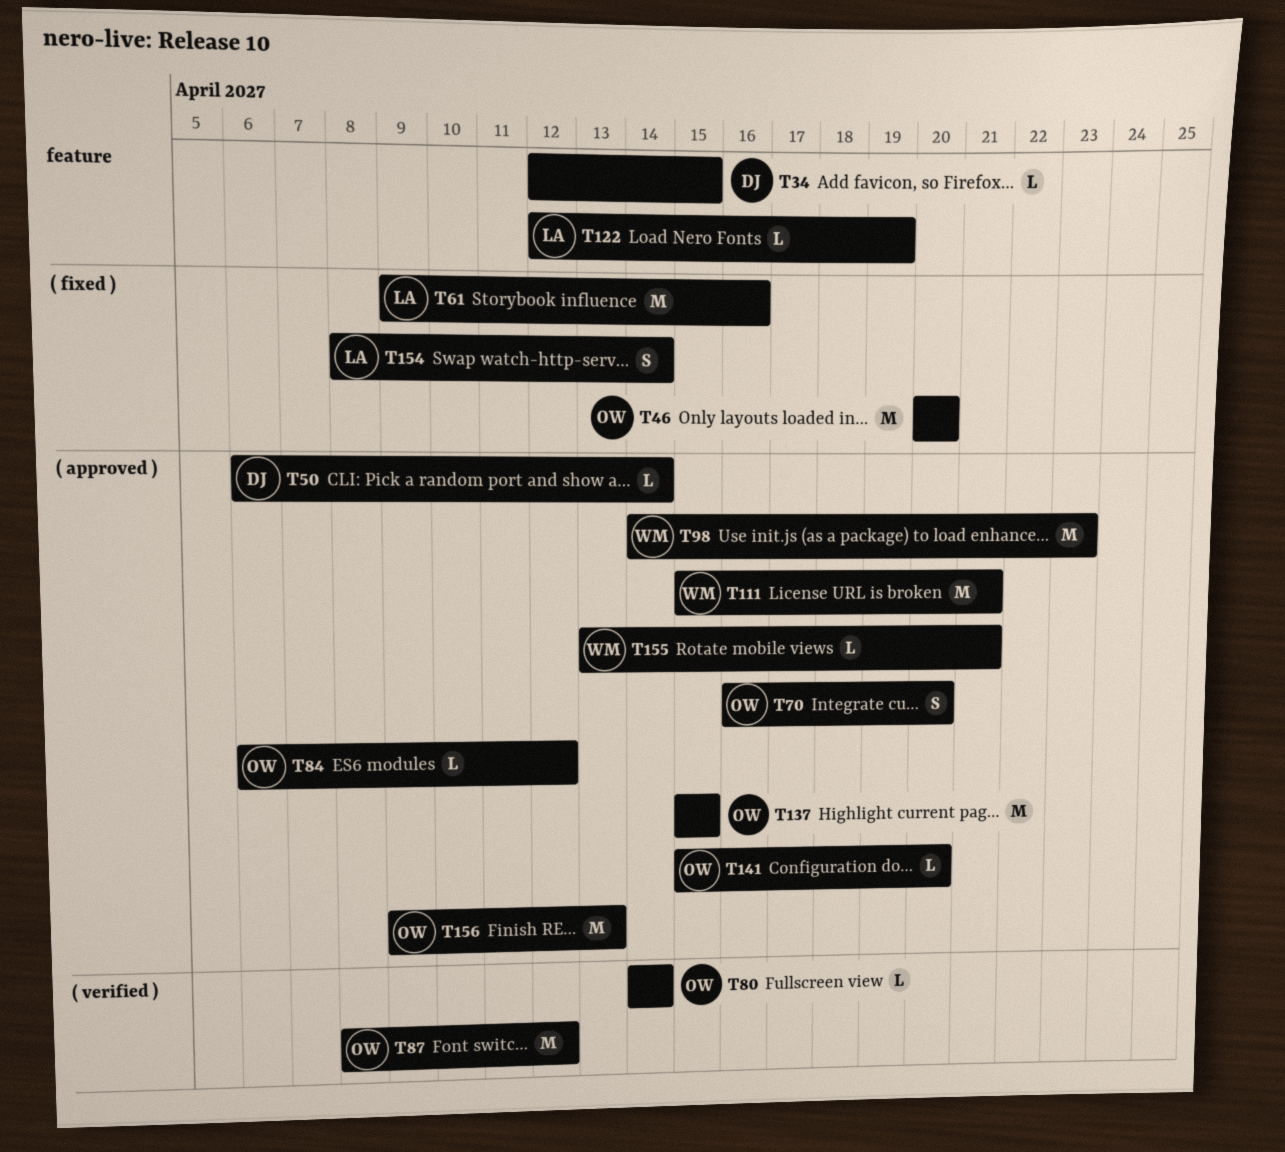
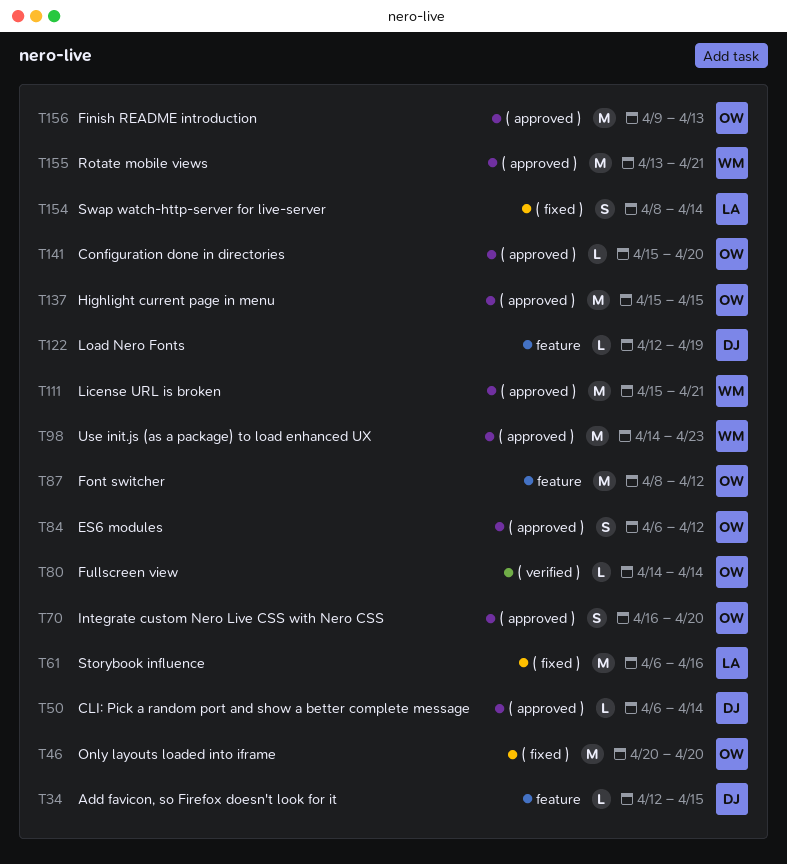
T61, start: Apr 9 -> Apr 6
T84, estimate: L -> S
T87, label: ( verified ) -> feature
T122, owner: LA -> DJ
T155, estimate: L -> M

